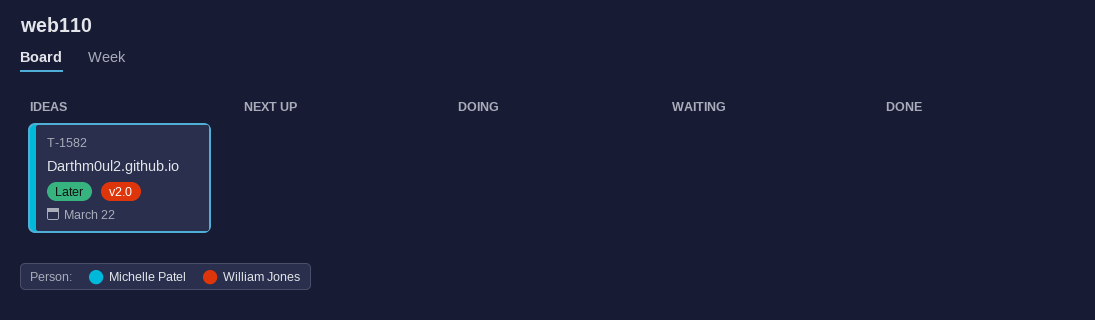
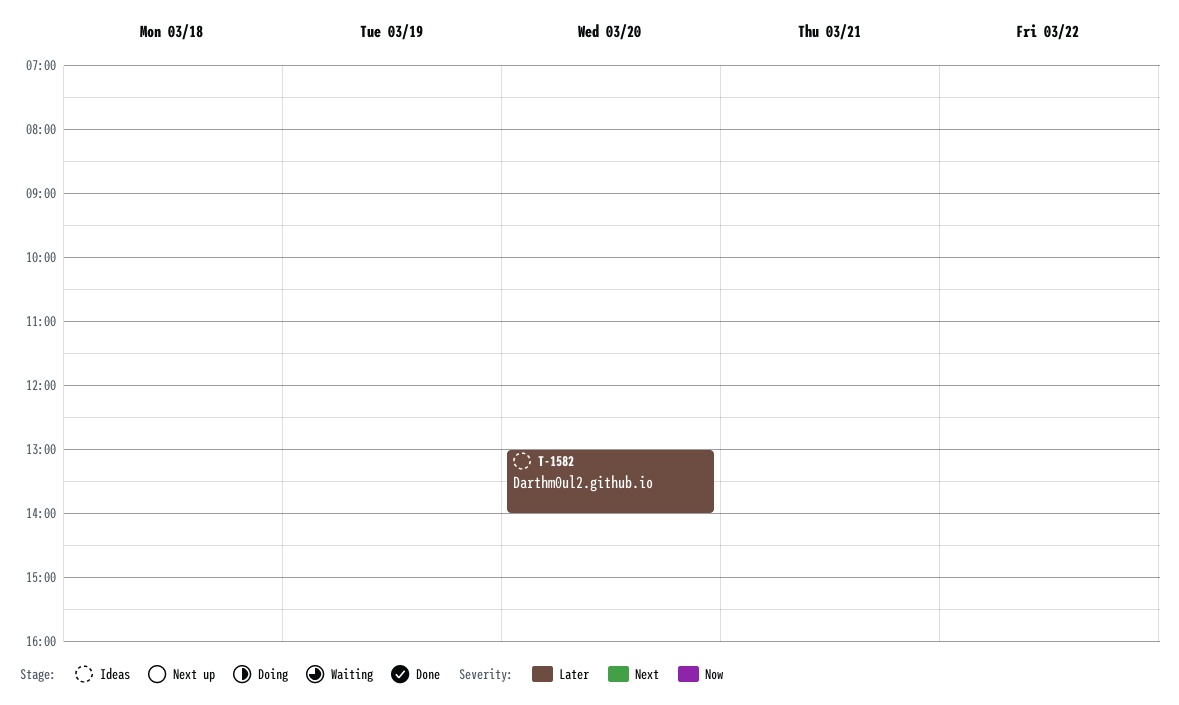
T-1582, day: Mar 22 -> Mar 20

